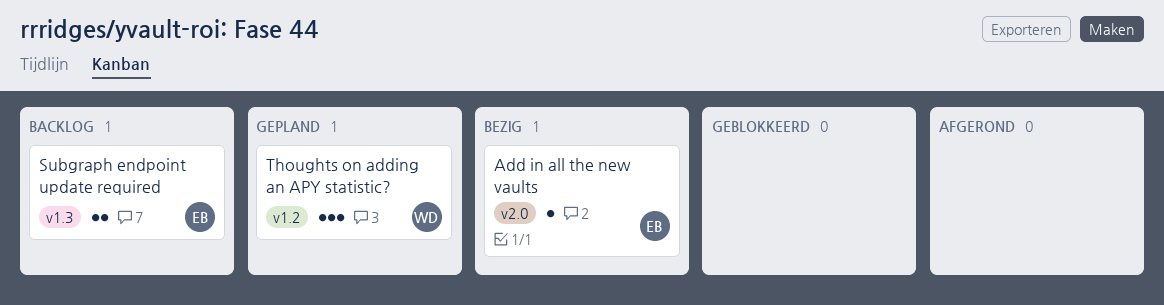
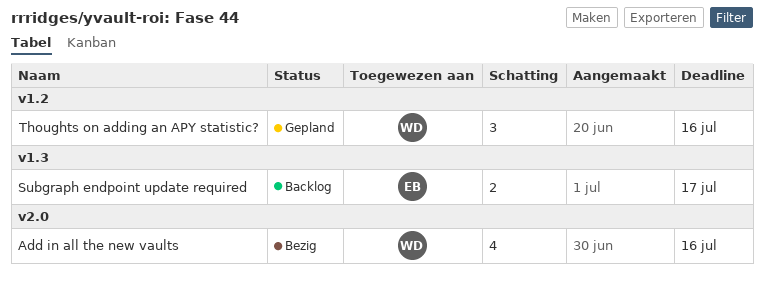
Add in all the new vaults, owner: EB -> WD
Add in all the new vaults, estimate: 1 -> 4

